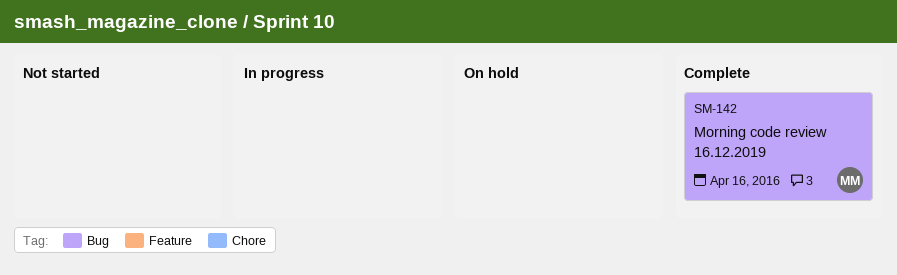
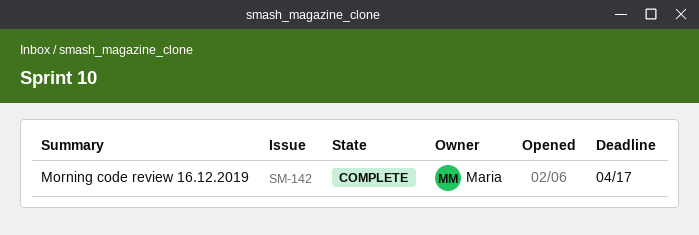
SM-142, due: Apr 16 -> Apr 17

